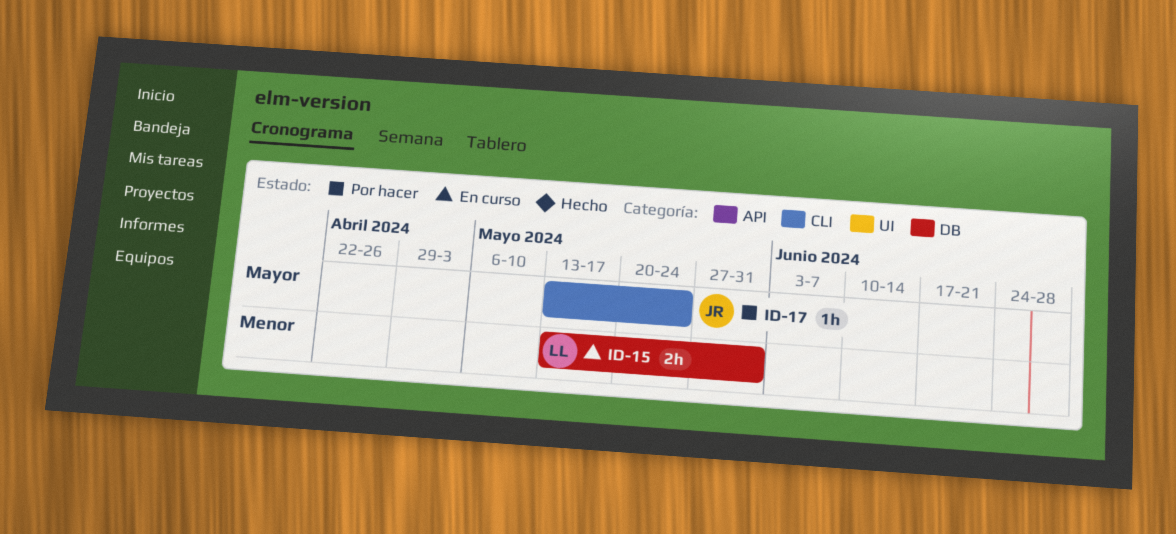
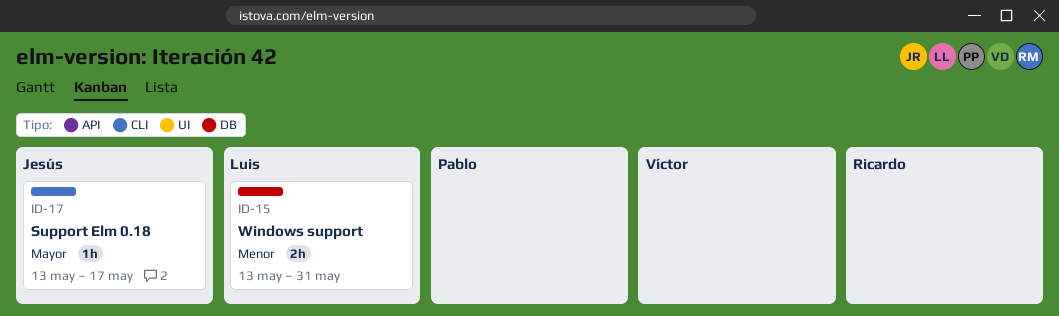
ID-17, due: May 24 -> May 17

